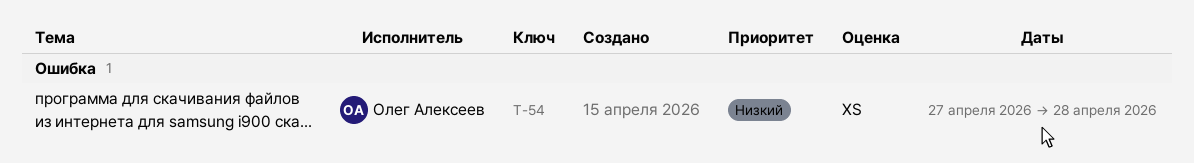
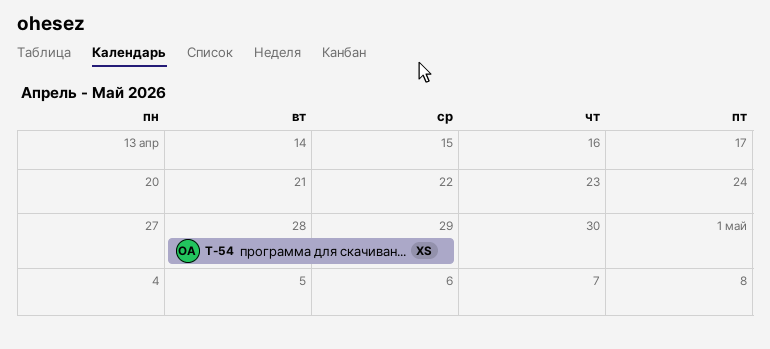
T-54, start: Apr 27 -> Apr 28
T-54, due: Apr 28 -> Apr 29

